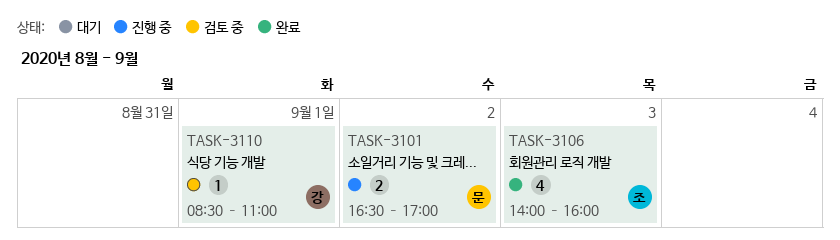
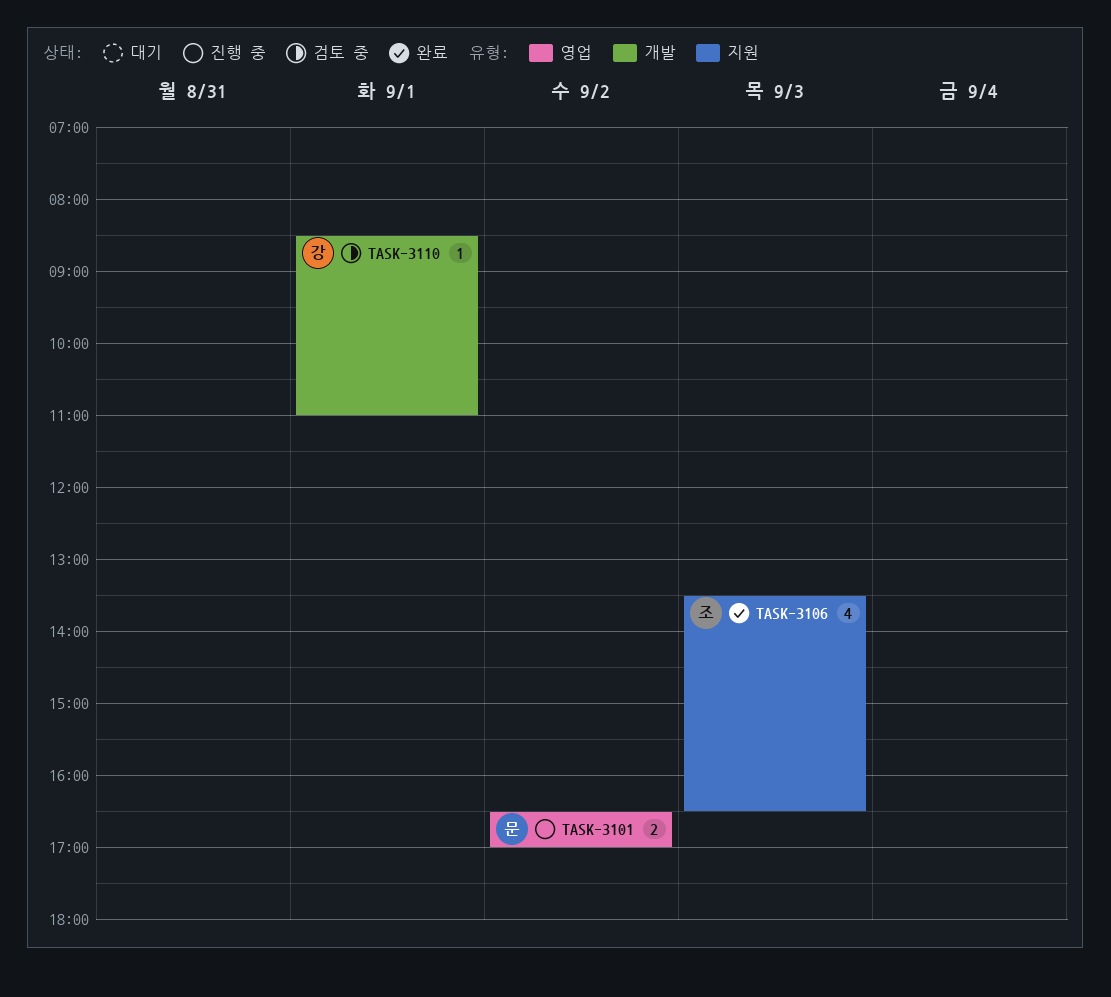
TASK-3106, begins: 14:00 -> 13:30
TASK-3106, ends: 16:00 -> 16:30

